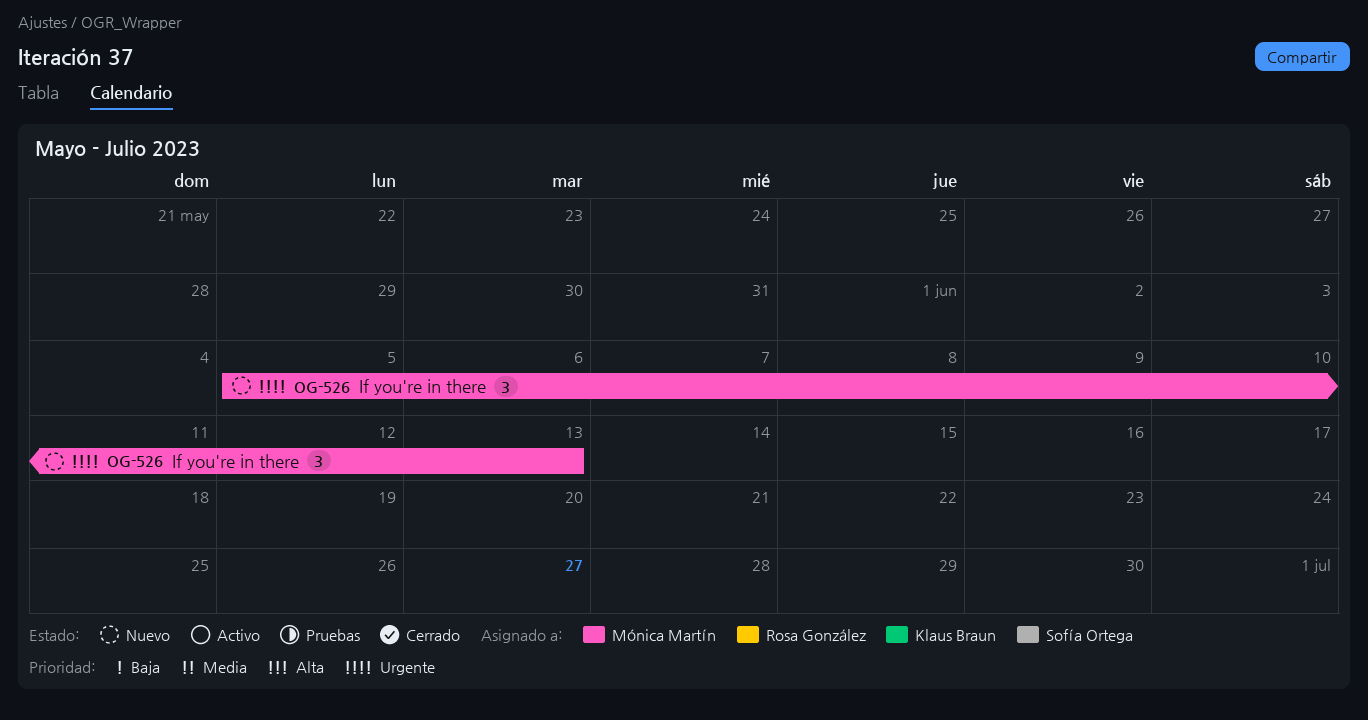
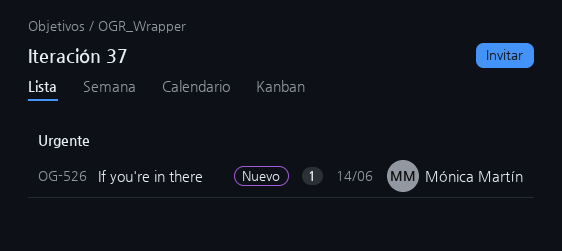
OG-526, estimate: 3 -> 1
OG-526, due: Jun 13 -> Jun 14

